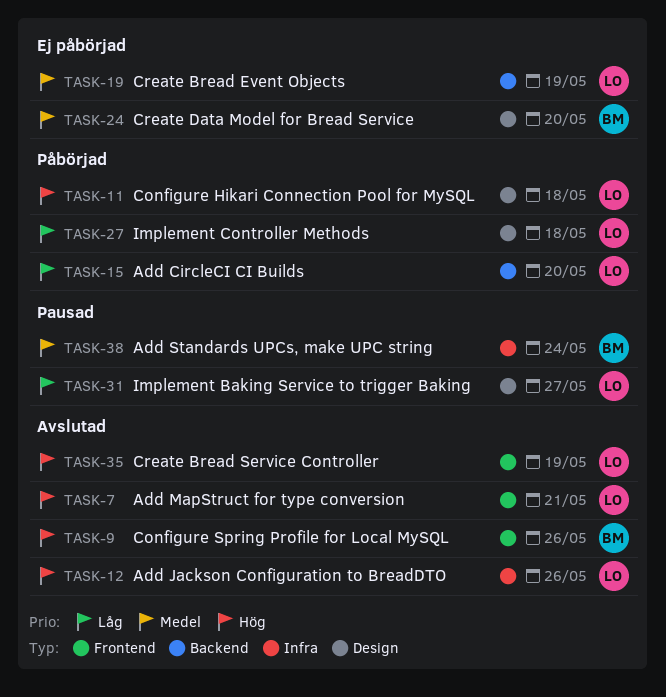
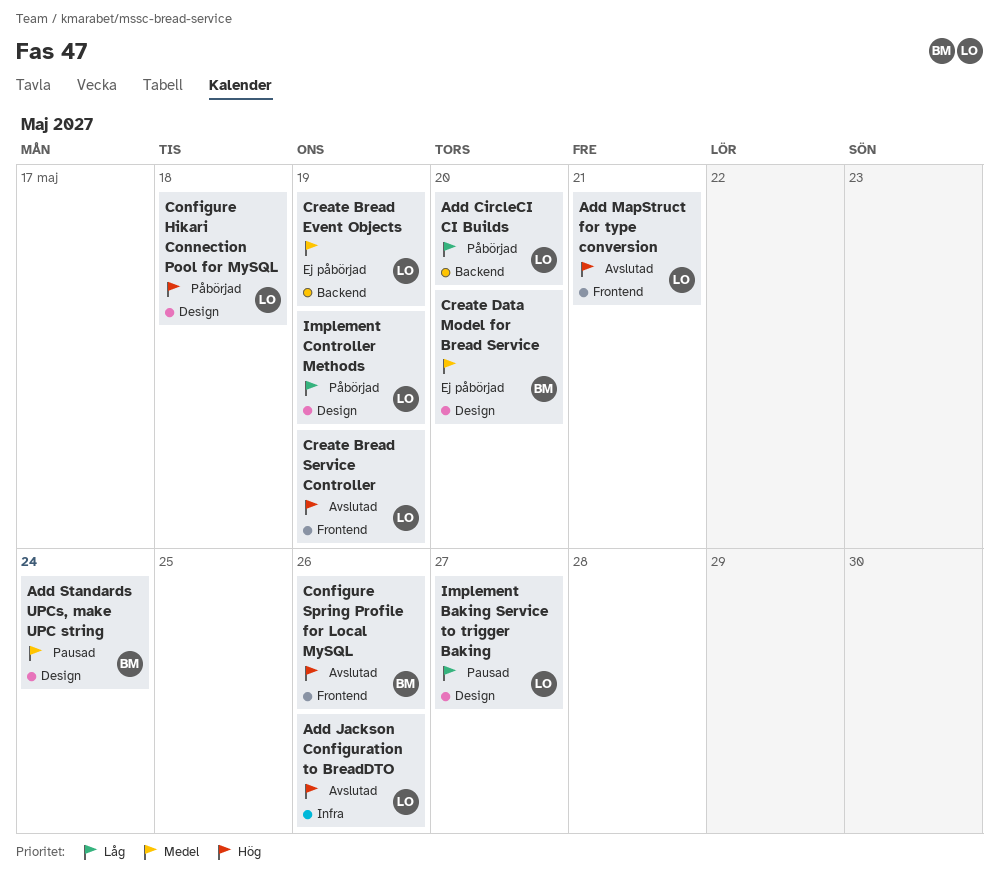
Add Standards UPCs, make UPC string, label: Infra -> Design
Implement Controller Methods, due: May 18 -> May 19

